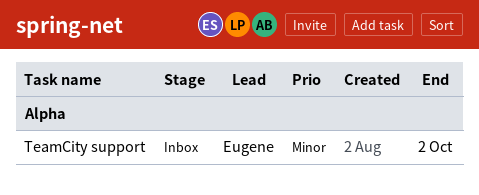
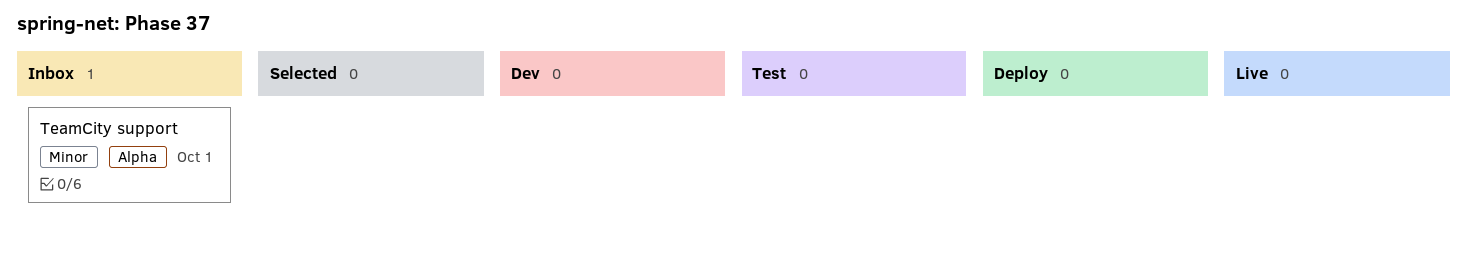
TeamCity support, due: Oct 2 -> Oct 1

